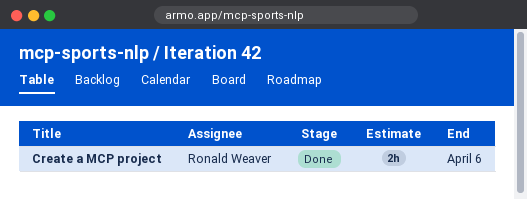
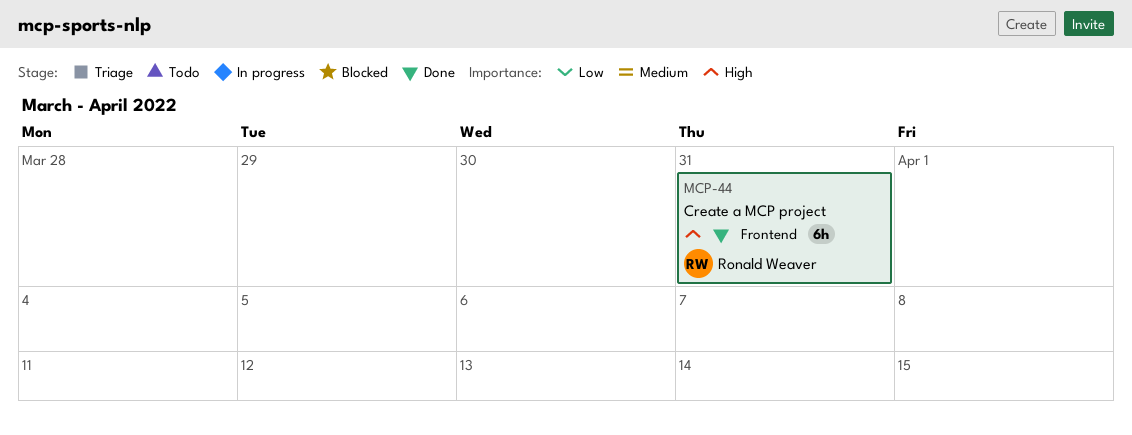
Create a MCP project, estimate: 2h -> 6h
Create a MCP project, due: Apr 6 -> Mar 31

